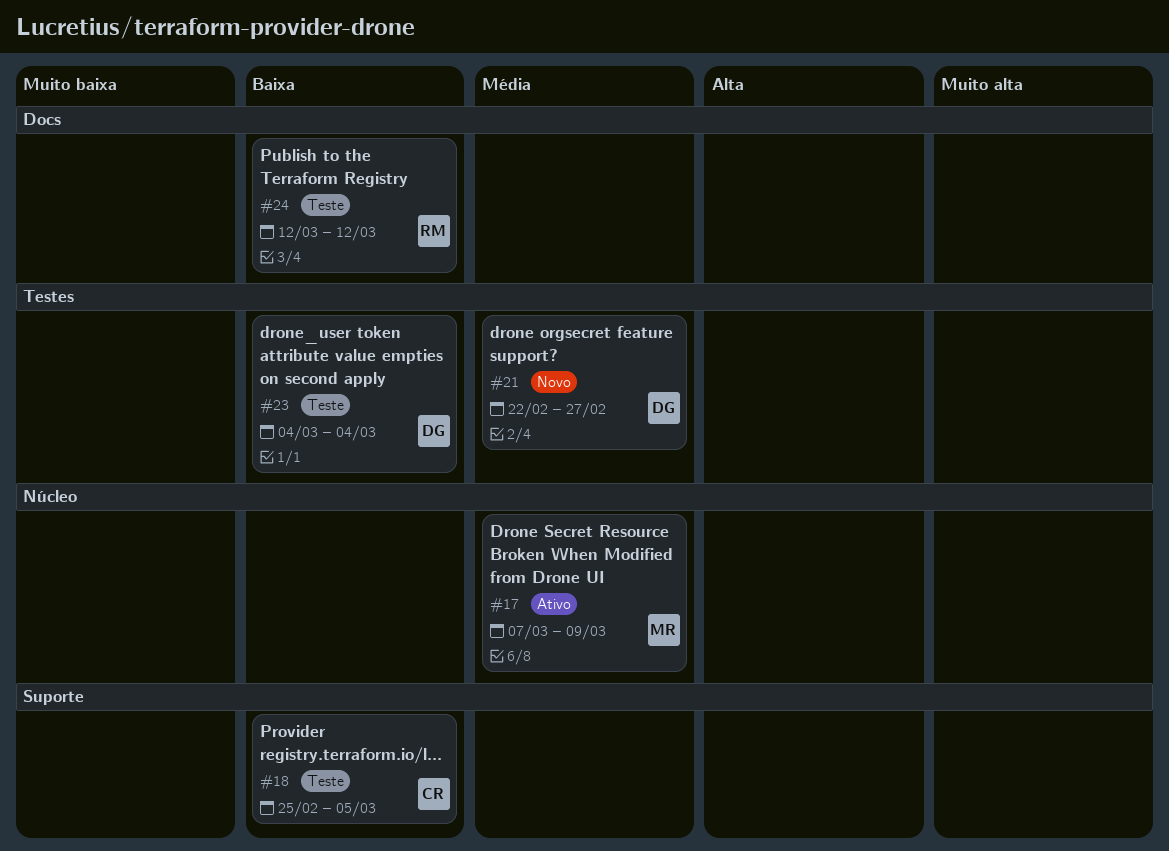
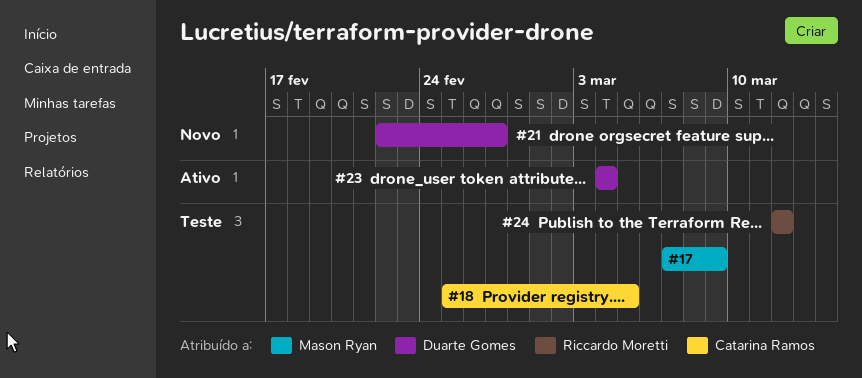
#17, status: Ativo -> Teste
#23, status: Teste -> Ativo

